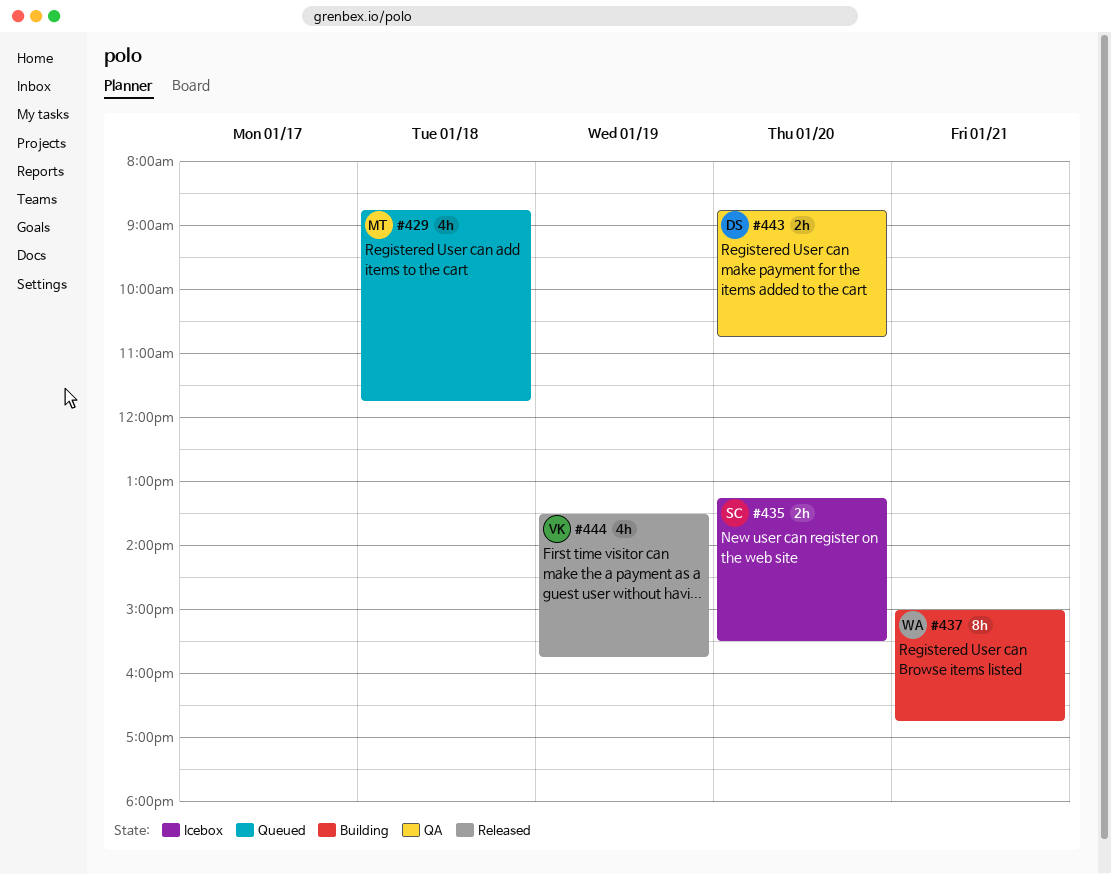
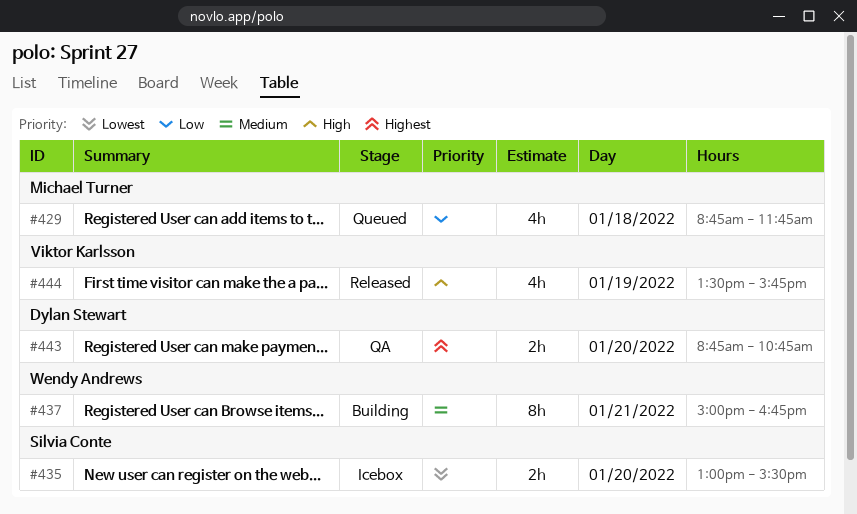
#435, begins: 13:15 -> 13:00

